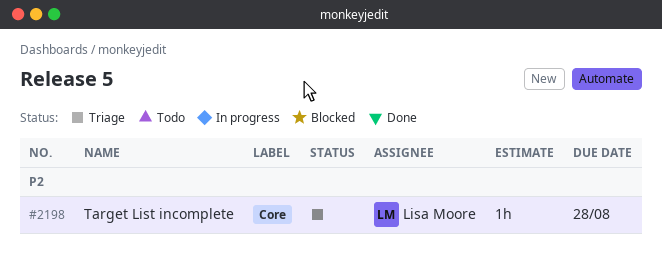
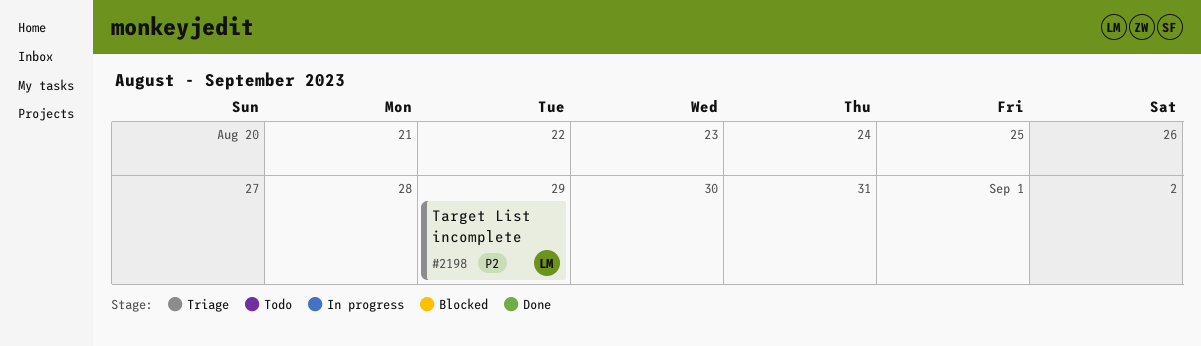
#2198, due: Aug 28 -> Aug 29

